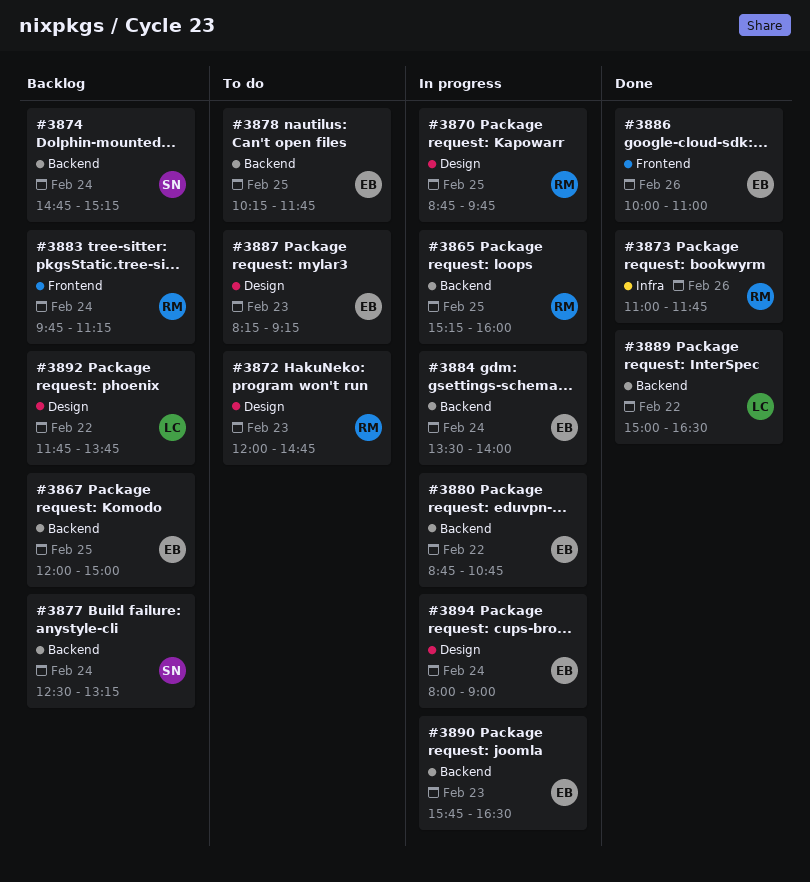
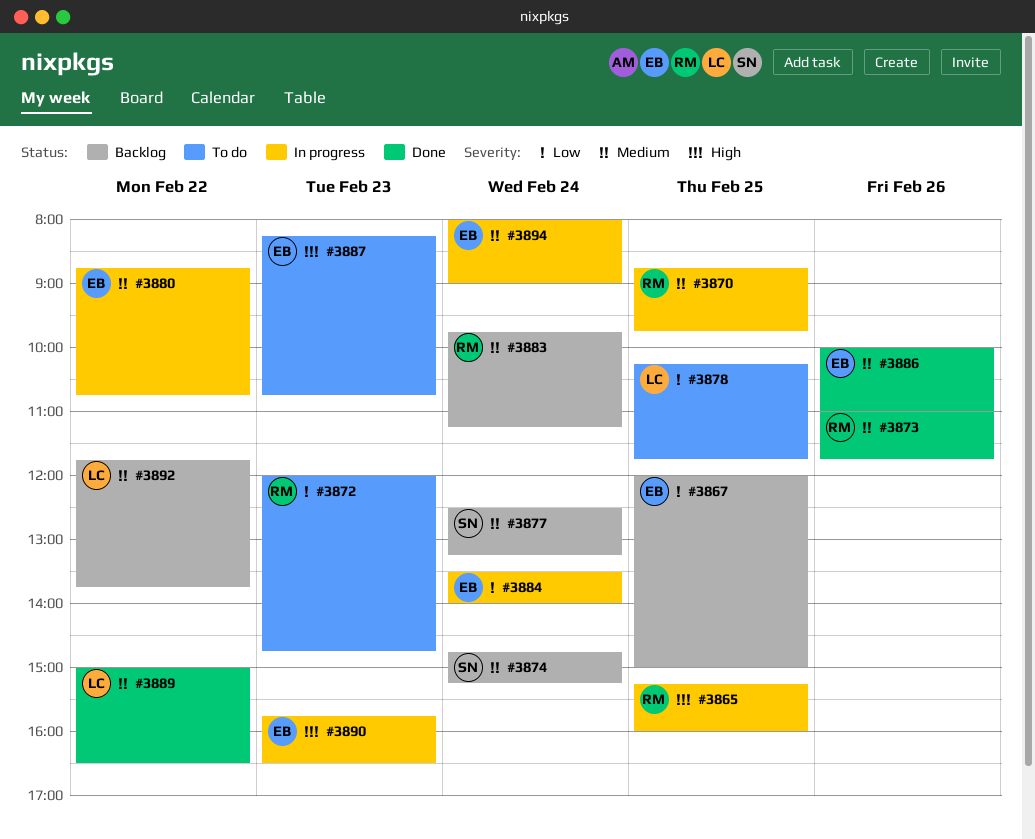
#3878, owner: EB -> LC
#3887, ends: 09:15 -> 10:45

